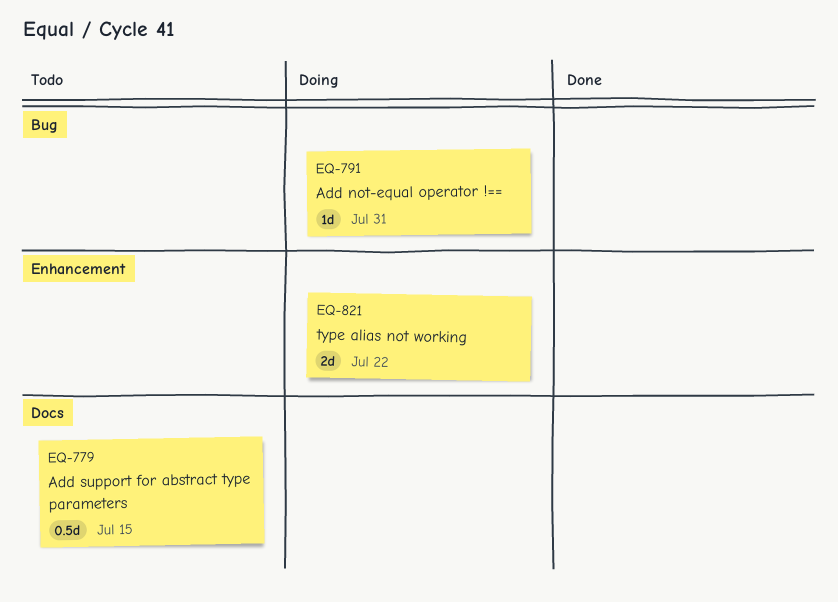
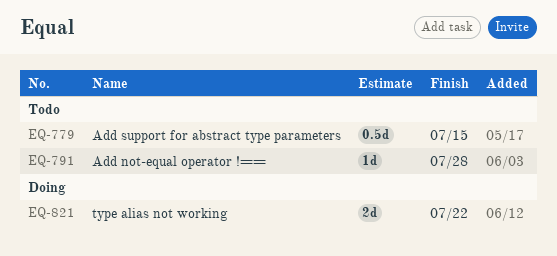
EQ-791, status: Doing -> Todo
EQ-791, due: Jul 31 -> Jul 28

